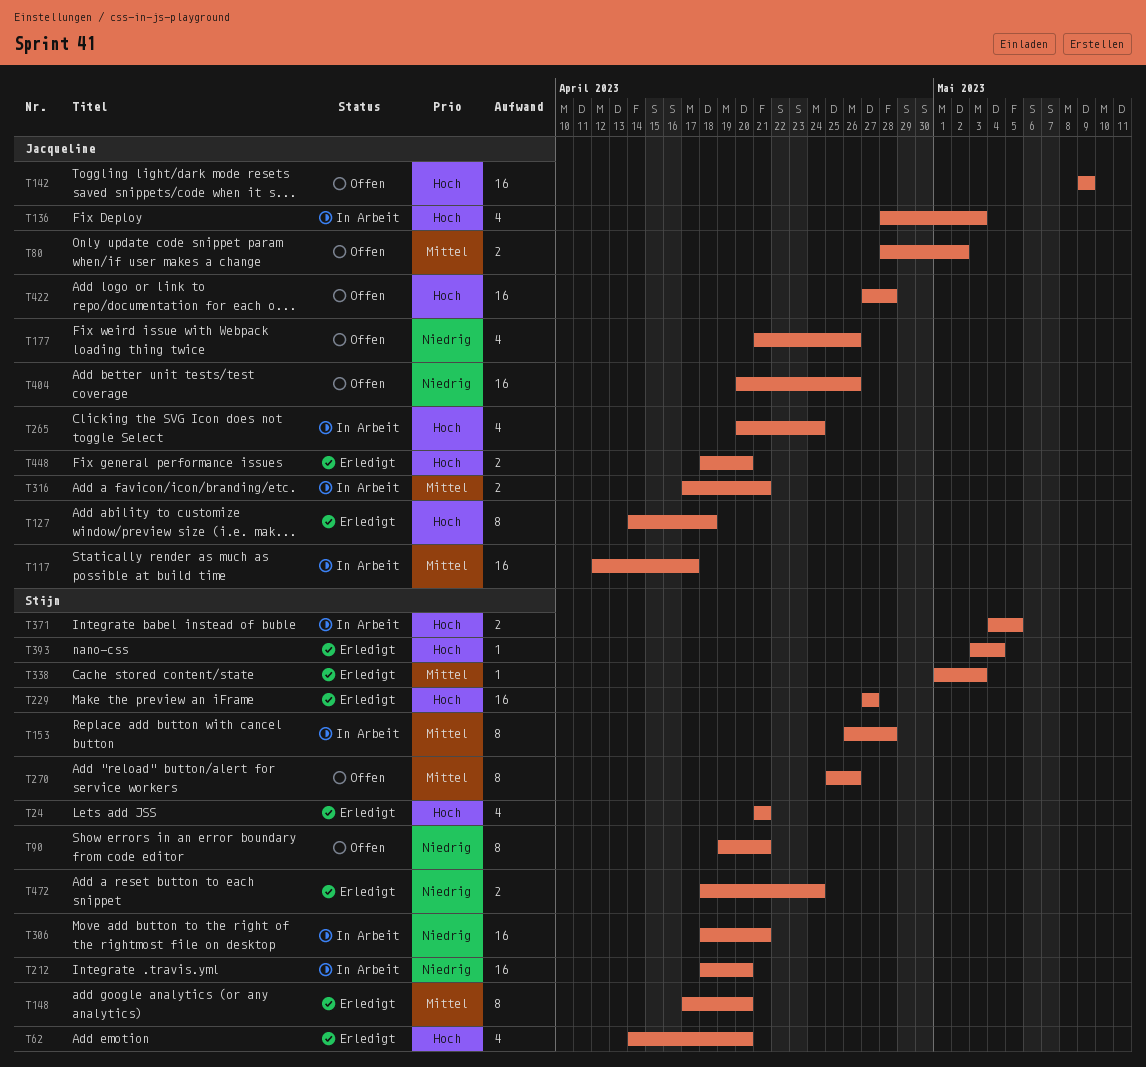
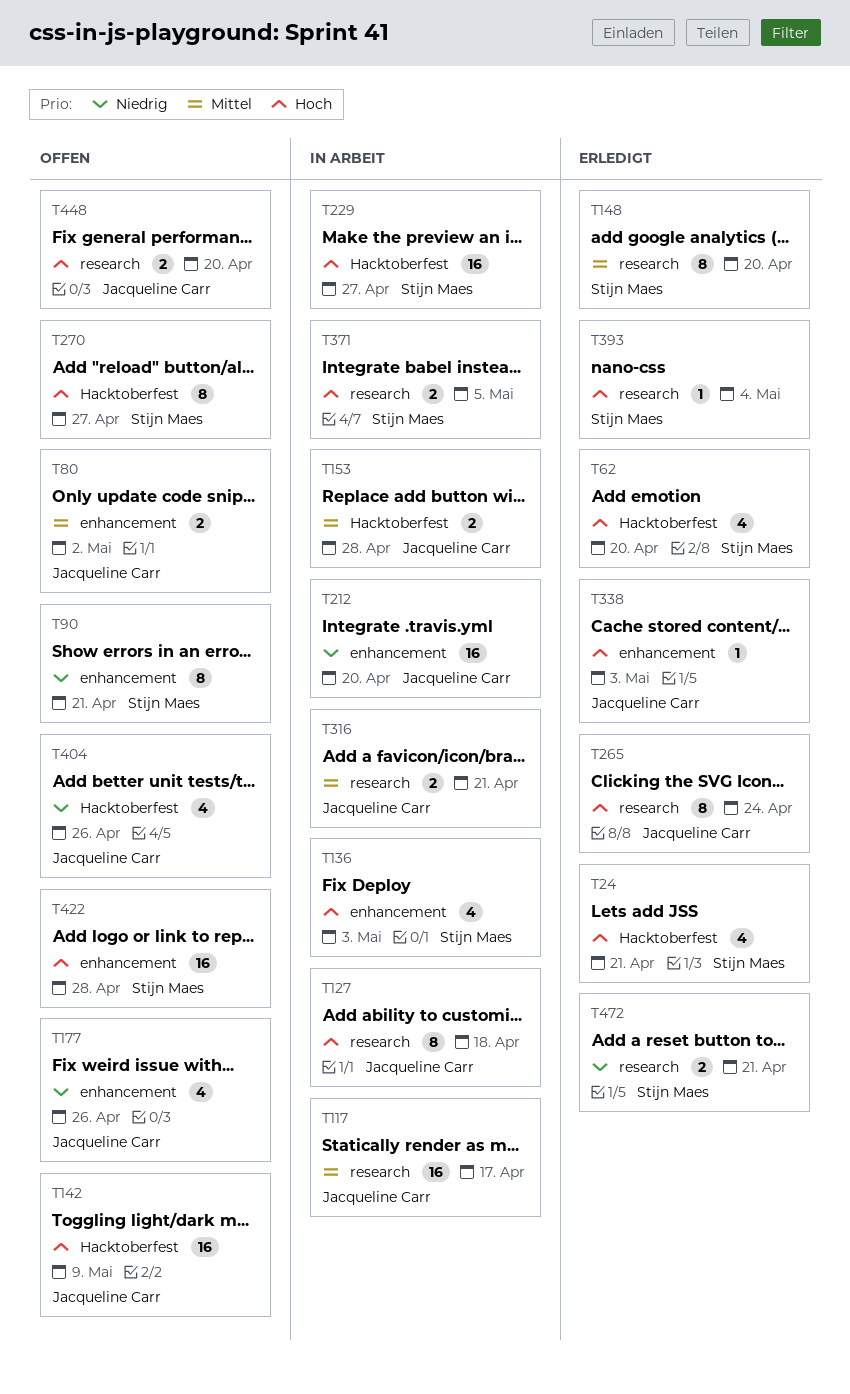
T127, status: Erledigt -> In Arbeit
T136, owner: Jacqueline Carr -> Stijn Maes
T153, owner: Stijn Maes -> Jacqueline Carr
T153, estimate: 8 -> 2
T212, owner: Stijn Maes -> Jacqueline Carr
T229, status: Erledigt -> In Arbeit
T265, status: In Arbeit -> Erledigt
T265, estimate: 4 -> 8
T270, priority: Mittel -> Hoch
T270, due: Apr 26 -> Apr 27
T306: present -> none
T338, owner: Stijn Maes -> Jacqueline Carr
T338, priority: Mittel -> Hoch
T404, estimate: 16 -> 4
T422, owner: Jacqueline Carr -> Stijn Maes
T448, status: Erledigt -> Offen
T472, due: Apr 24 -> Apr 21

